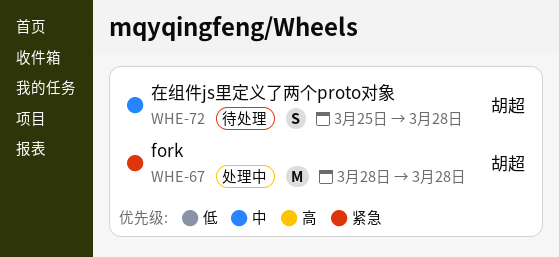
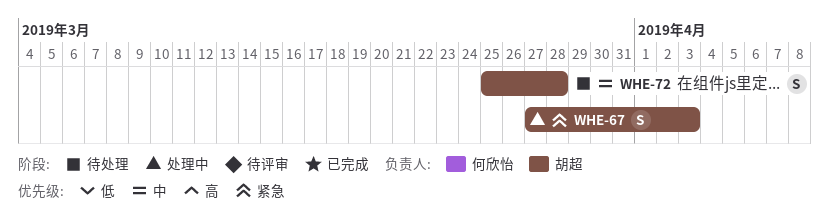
WHE-67, estimate: M -> S
WHE-67, start: Mar 28 -> Mar 27
WHE-67, due: Mar 28 -> Apr 3

